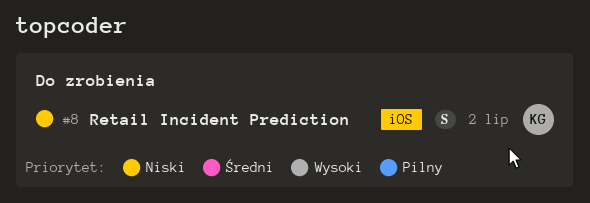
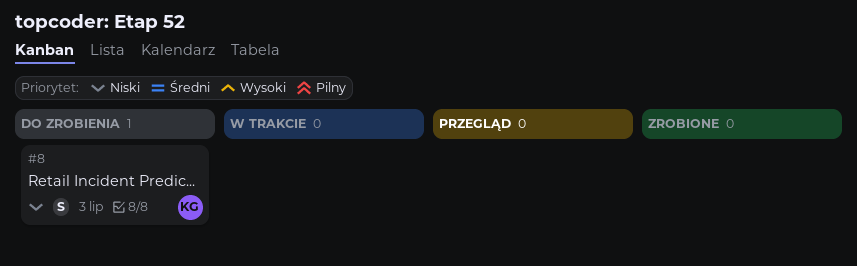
#8, due: Jul 2 -> Jul 3

